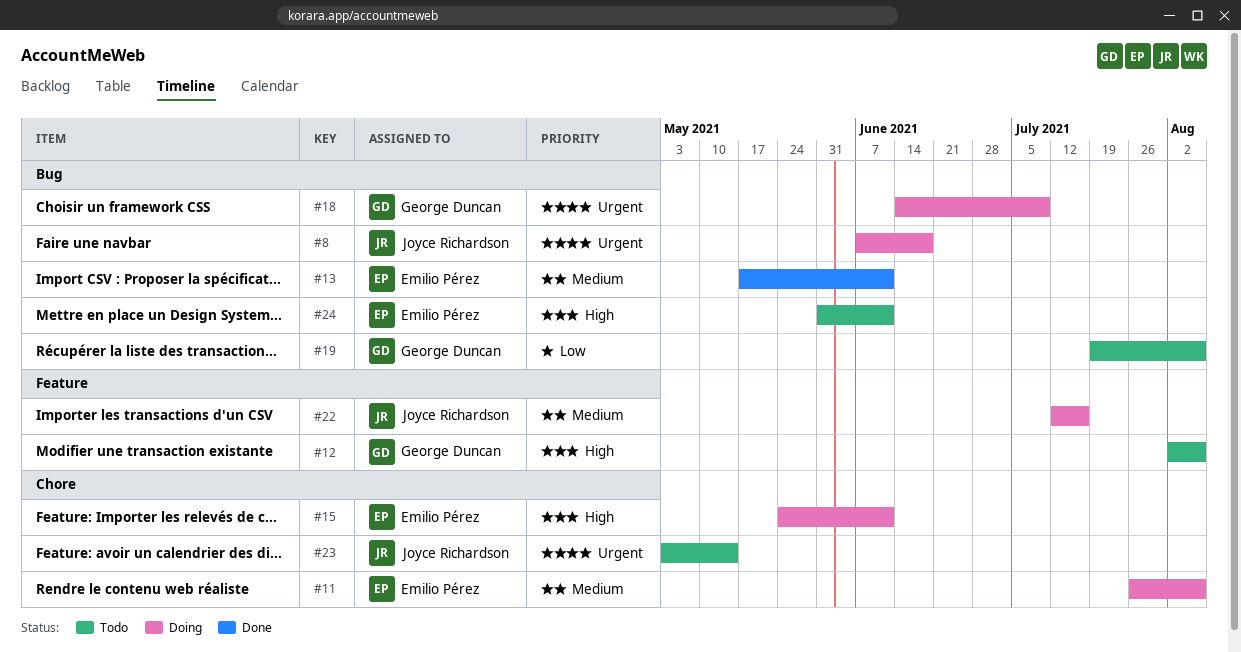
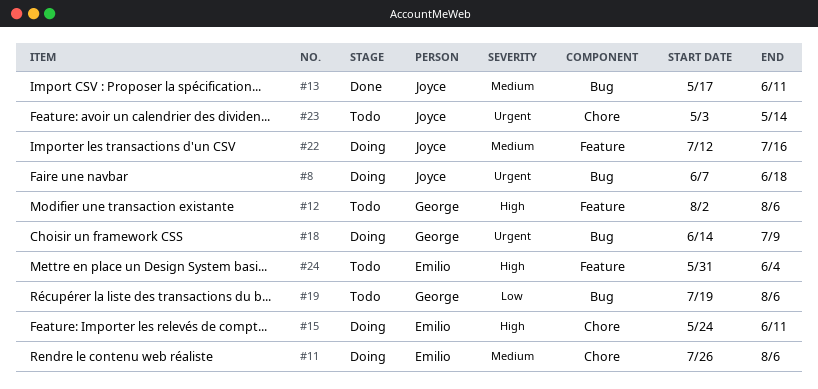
#13, owner: Emilio Pérez -> Joyce Richardson
#24, label: Bug -> Feature
#24, due: Jun 11 -> Jun 4

